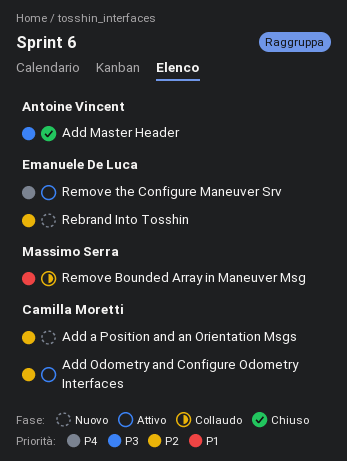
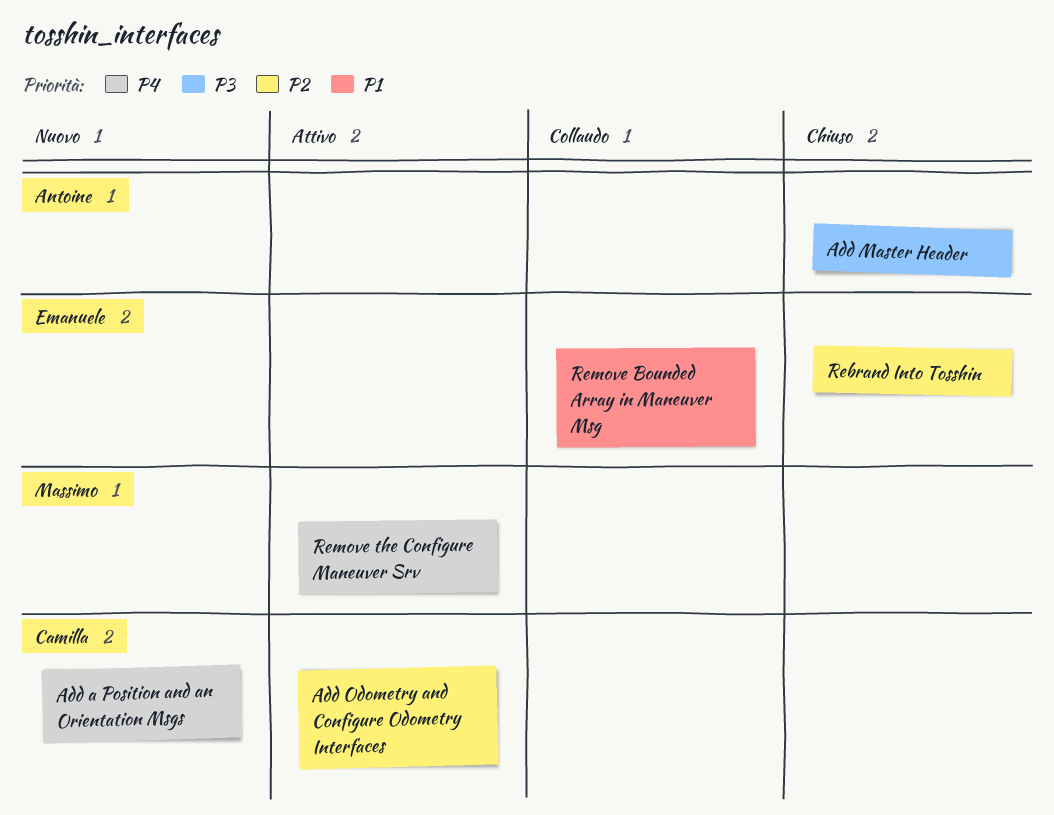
Add a Position and an Orientation Msgs, priority: P2 -> P4
Rebrand Into Tosshin, status: Nuovo -> Chiuso
Remove Bounded Array in Maneuver Msg, owner: Massimo Serra -> Emanuele De Luca
Remove the Configure Maneuver Srv, owner: Emanuele De Luca -> Massimo Serra

